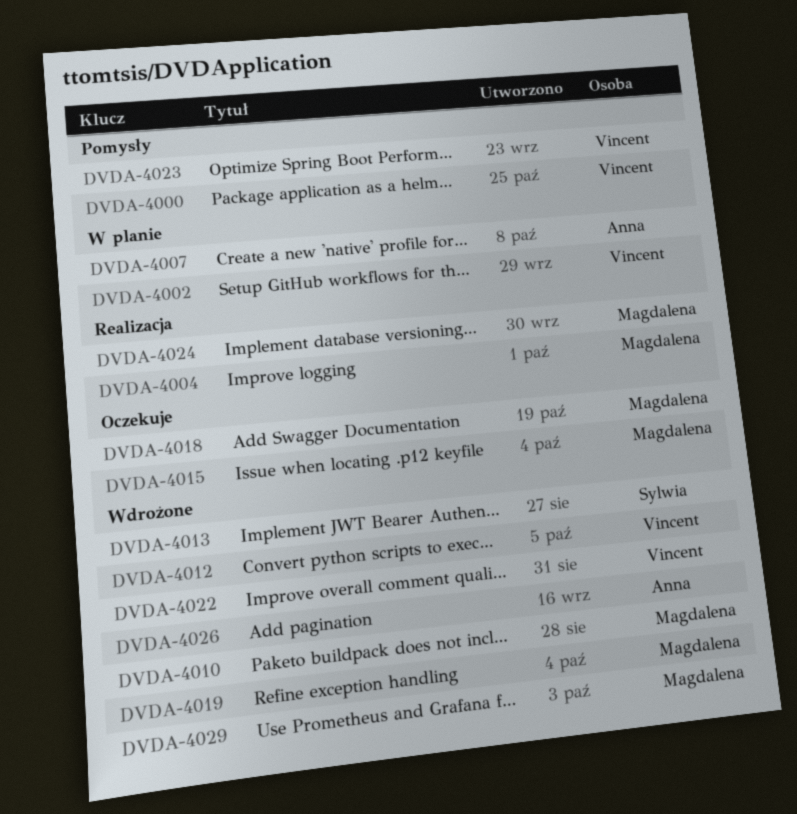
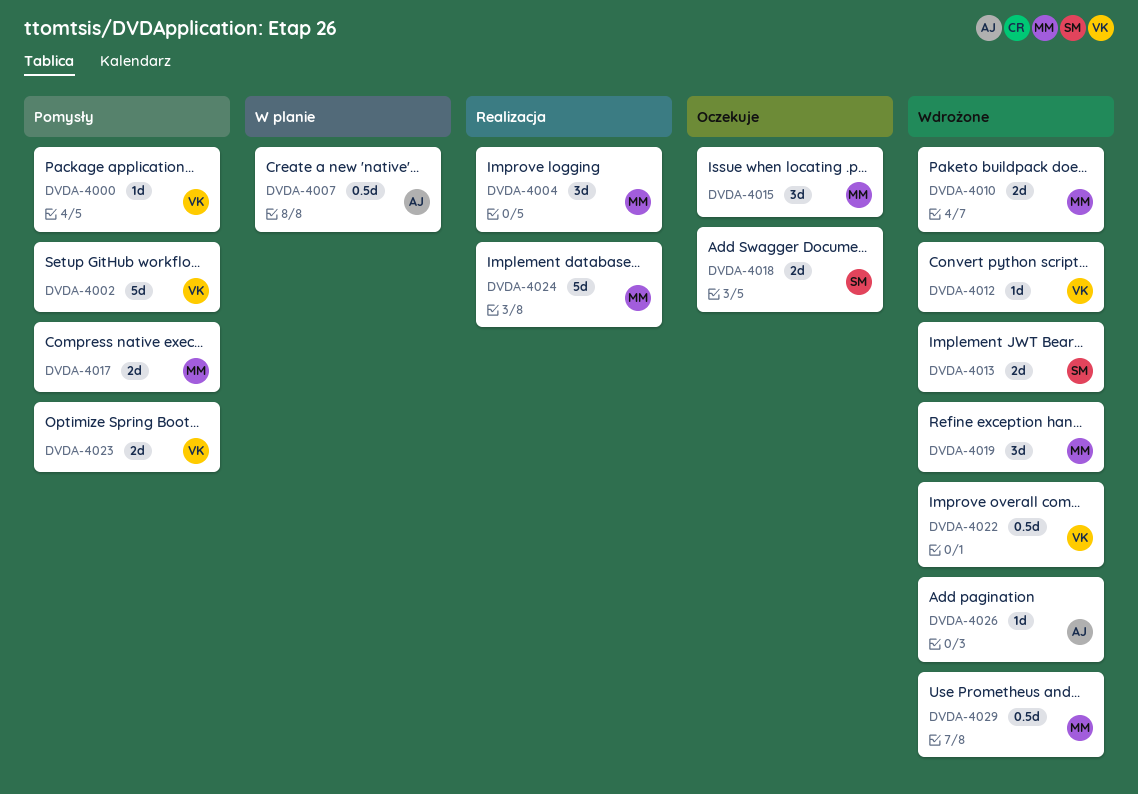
DVDA-4002, status: W planie -> Pomysły
DVDA-4017: none -> present
DVDA-4018, owner: Magdalena -> Sylwia

